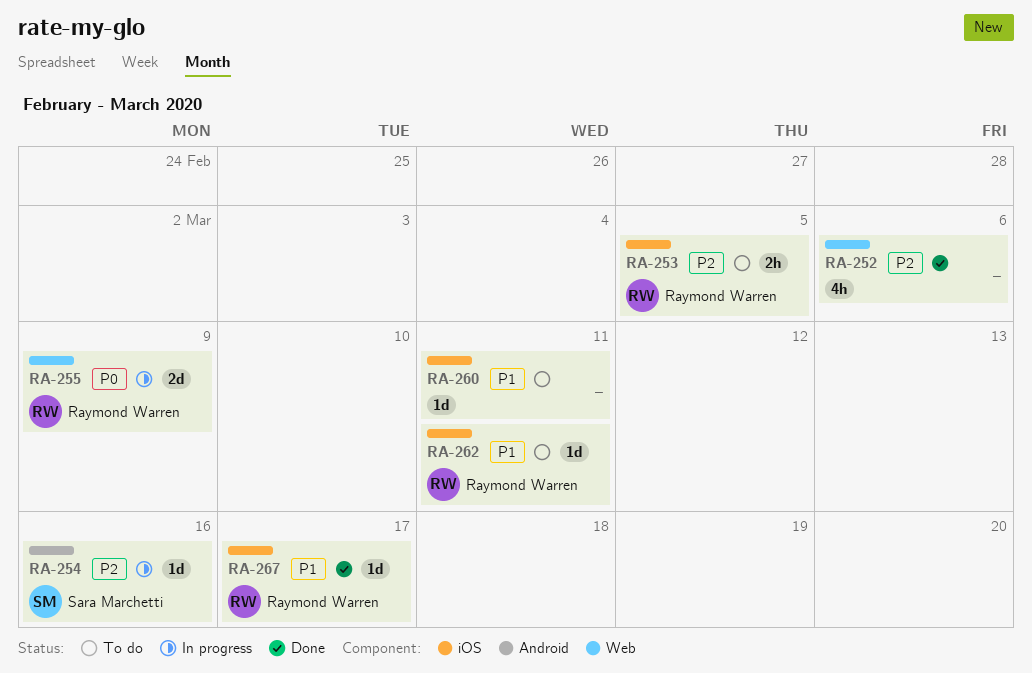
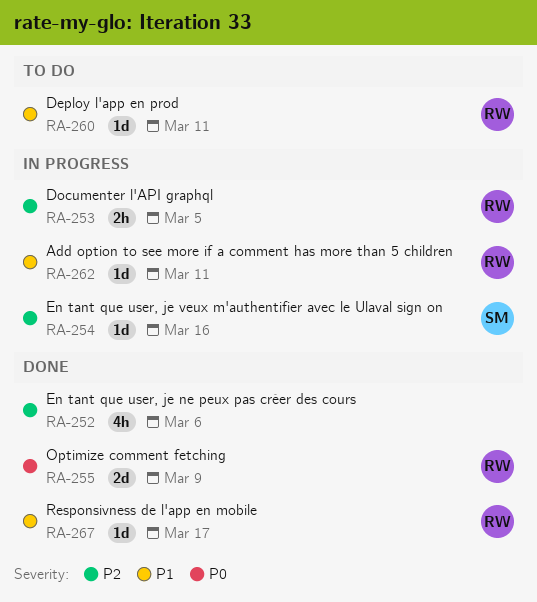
RA-253, status: To do -> In progress
RA-255, status: In progress -> Done
RA-260, owner: none -> Raymond Warren
RA-262, status: To do -> In progress

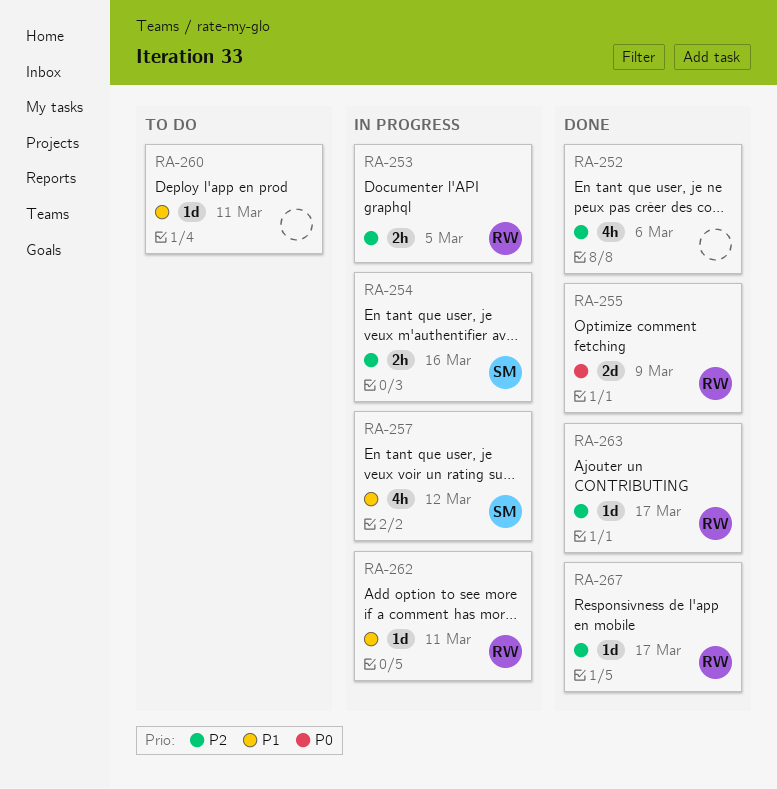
RA-254, estimate: 1d -> 2h
RA-257: none -> present
RA-260, owner: RW -> none
RA-263: none -> present
RA-267, priority: P1 -> P2

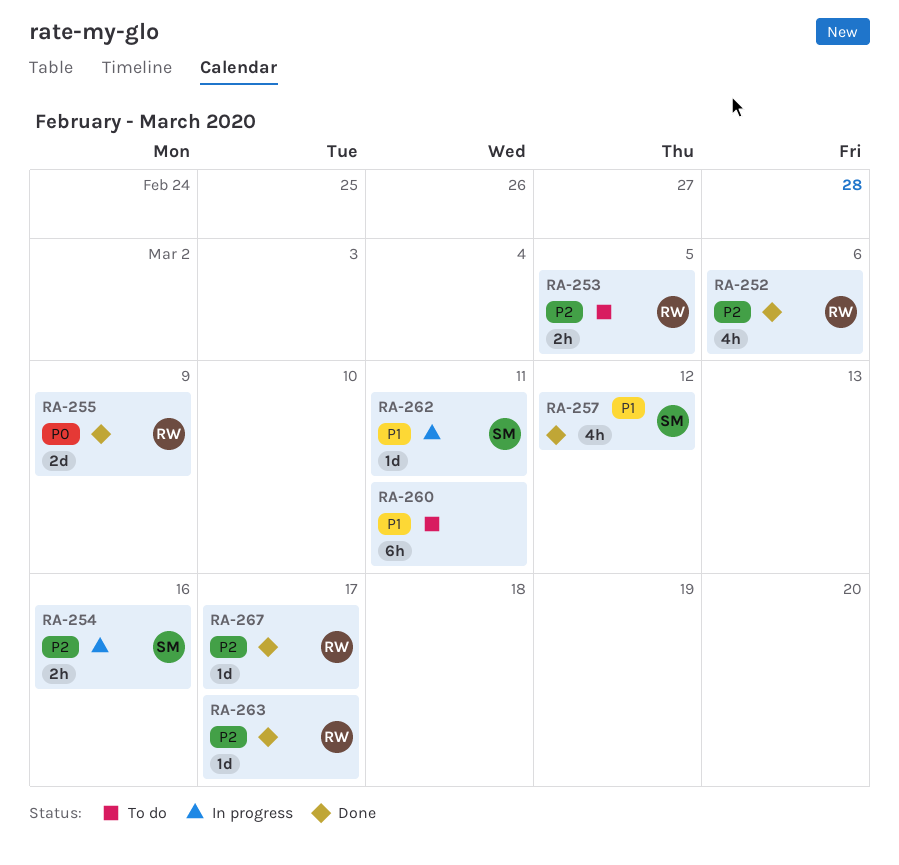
RA-252, owner: none -> RW
RA-253, status: In progress -> To do
RA-257, status: In progress -> Done
RA-260, estimate: 1d -> 6h
RA-262, owner: RW -> SM

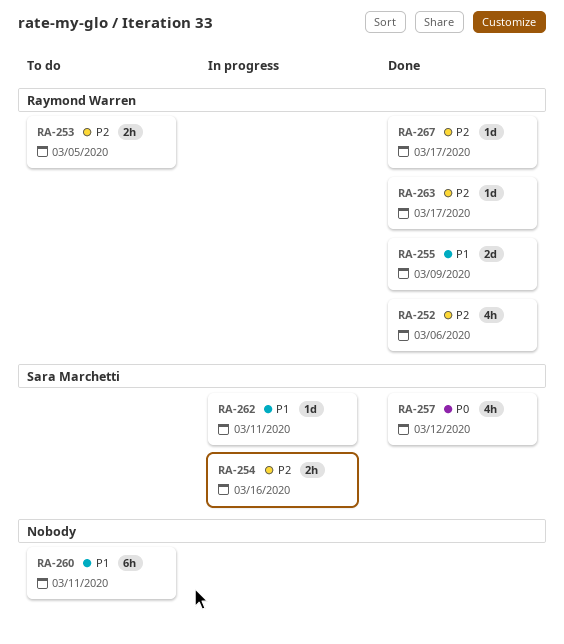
RA-255, priority: P0 -> P1
RA-257, priority: P1 -> P0

